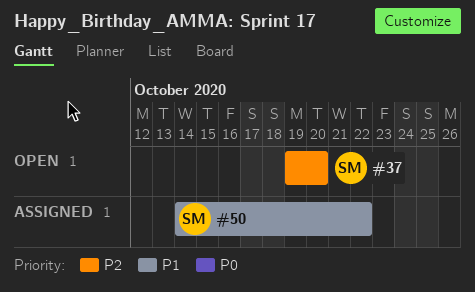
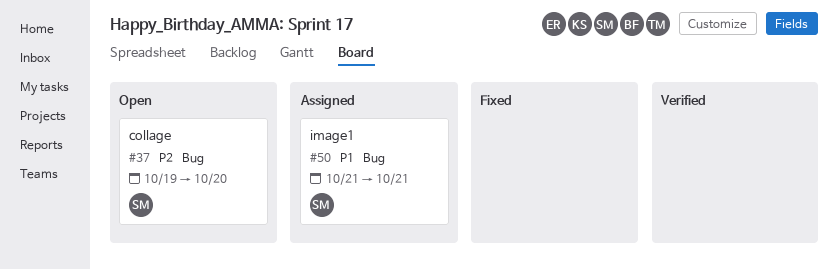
#50, start: Oct 14 -> Oct 21
#50, due: Oct 22 -> Oct 21

